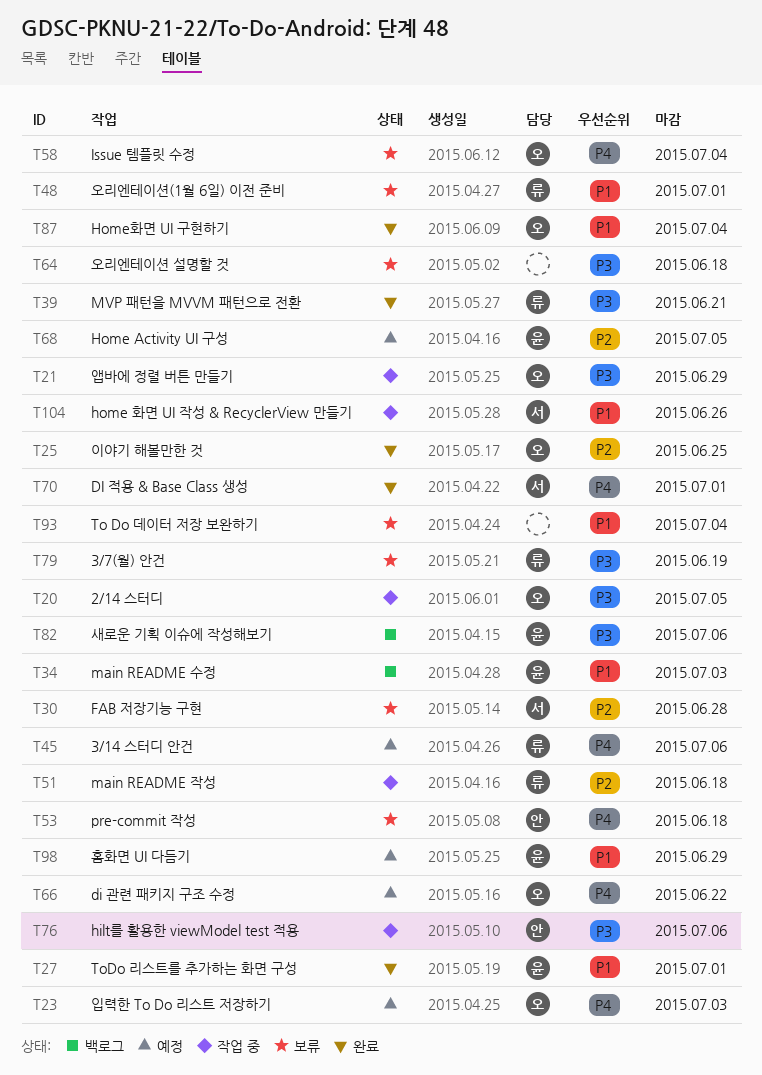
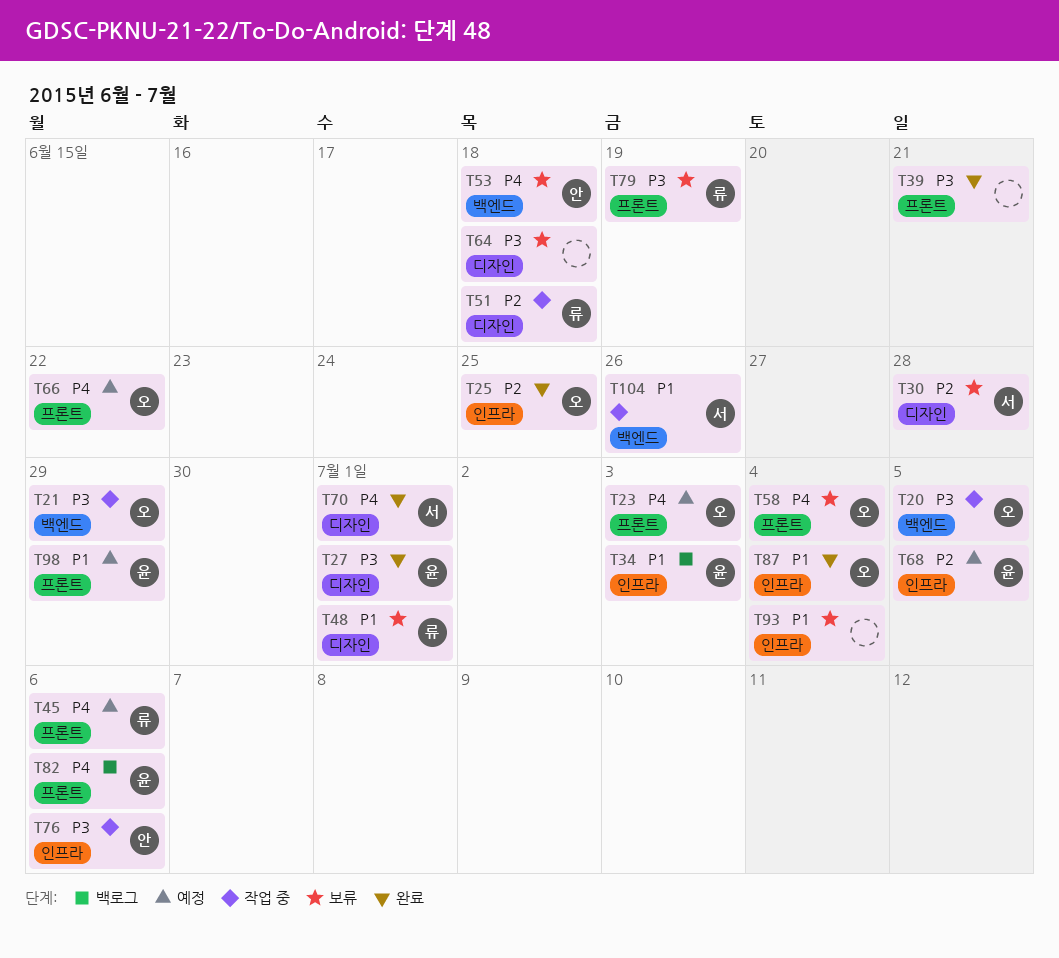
T27, priority: P1 -> P3
T39, owner: 류 -> none
T82, priority: P3 -> P4

